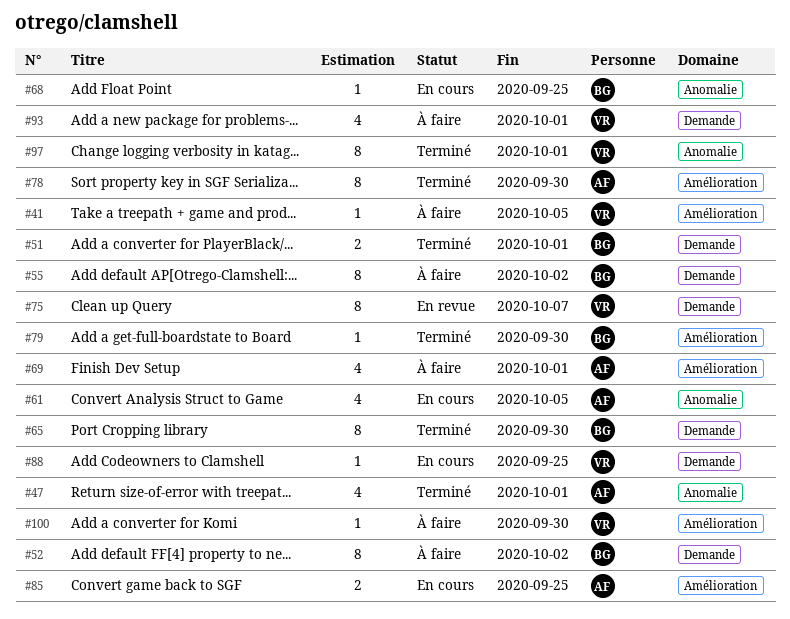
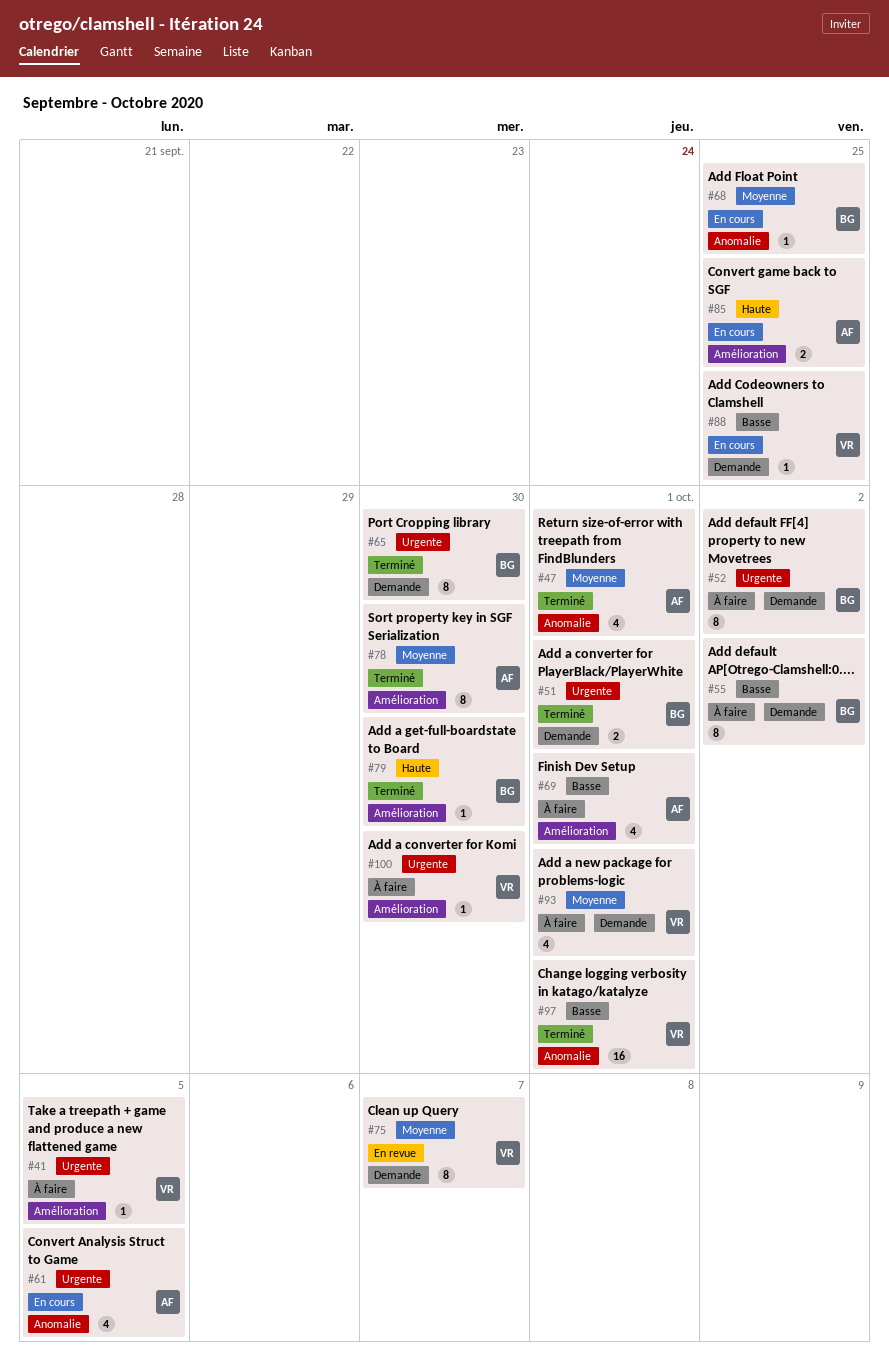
#97, estimate: 8 -> 16

